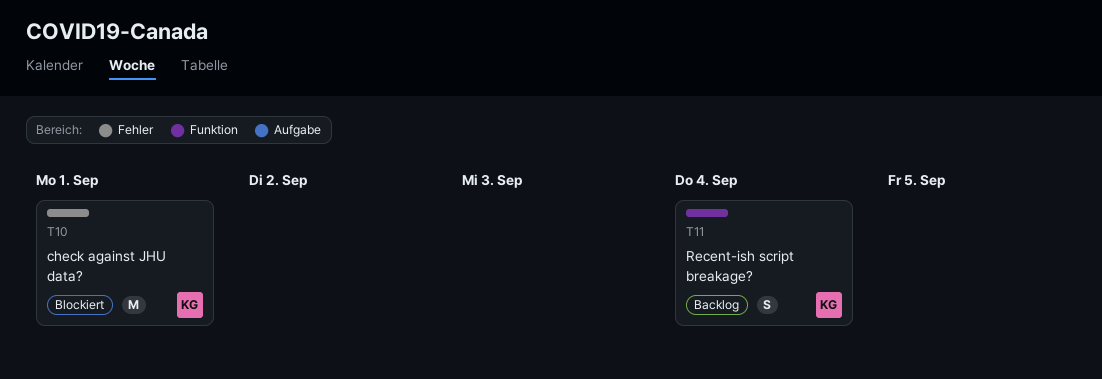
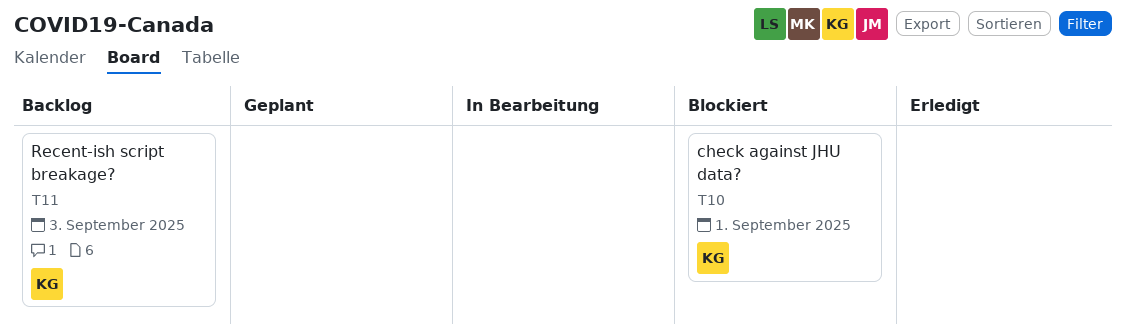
T11, due: Sep 4 -> Sep 3

